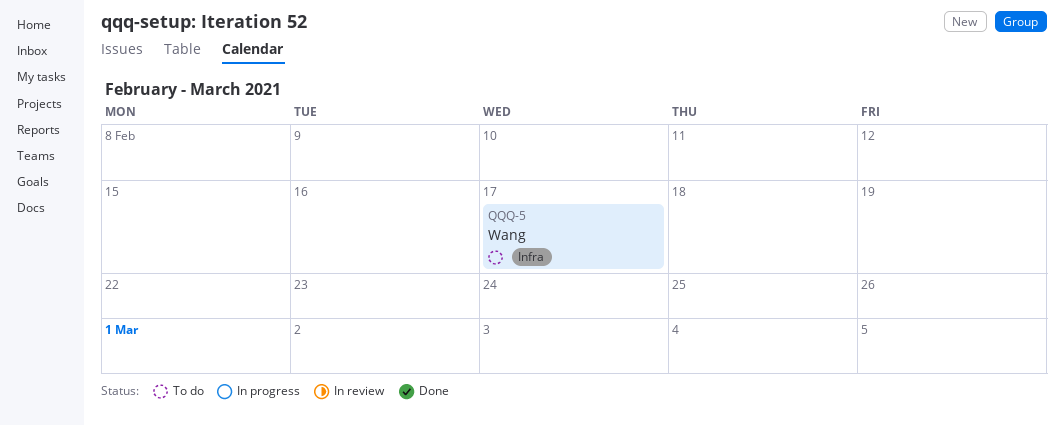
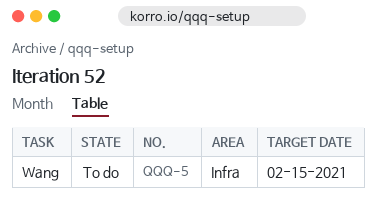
QQQ-5, due: Feb 17 -> Feb 15

